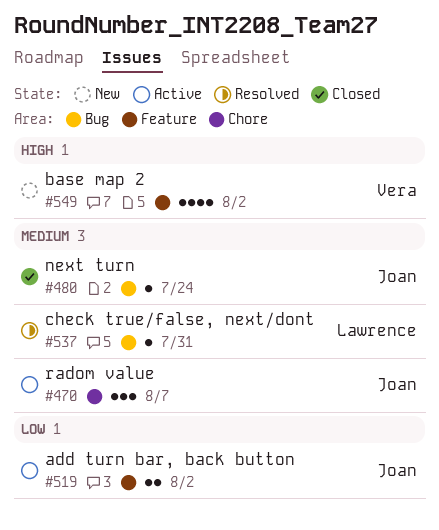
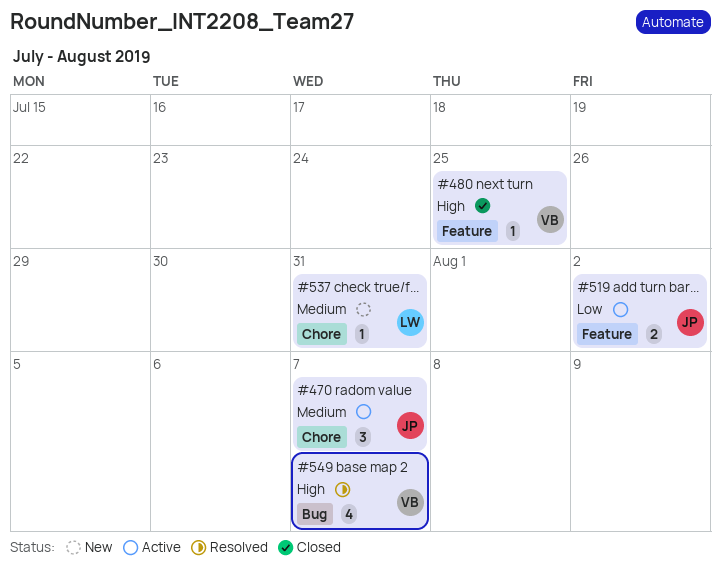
#480, owner: Joan -> Vera
#480, priority: Medium -> High
#480, label: Bug -> Feature
#480, due: Jul 24 -> Jul 25
#537, status: Resolved -> New
#537, label: Bug -> Chore
#549, status: New -> Resolved
#549, label: Feature -> Bug
#549, due: Aug 2 -> Aug 7

